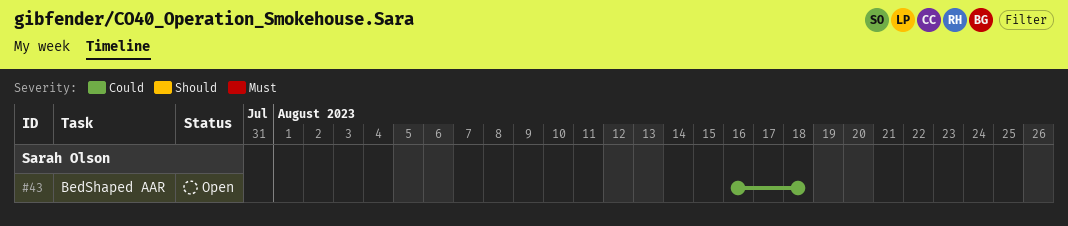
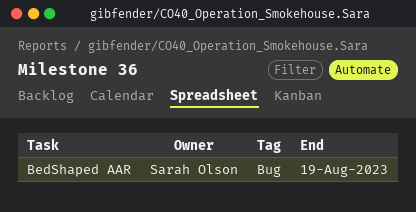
BedShaped AAR, due: Aug 18 -> Aug 19

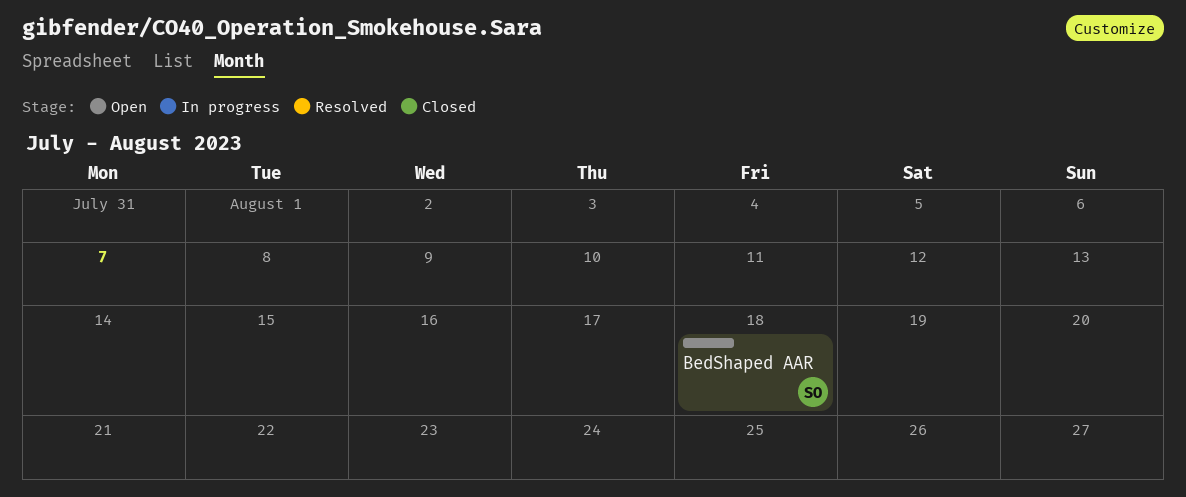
BedShaped AAR, due: Aug 19 -> Aug 18

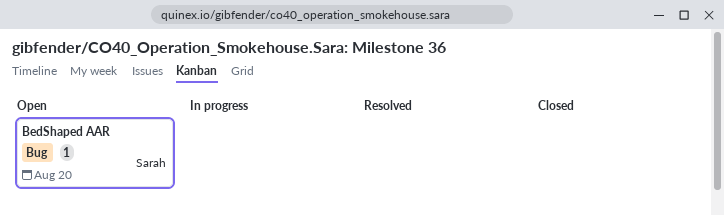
BedShaped AAR, due: Aug 18 -> Aug 20

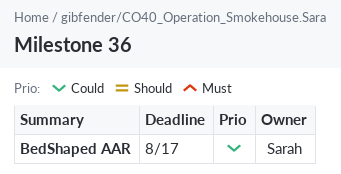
BedShaped AAR, due: Aug 20 -> Aug 17

